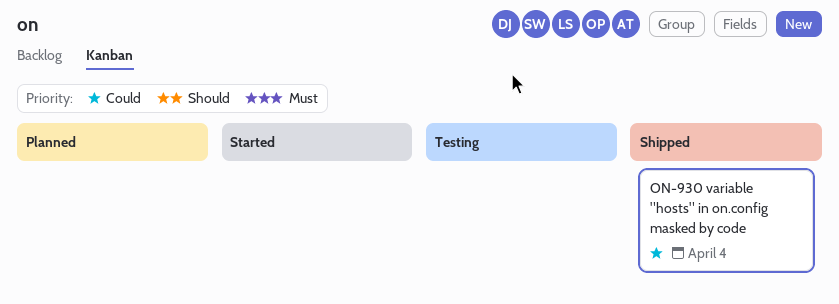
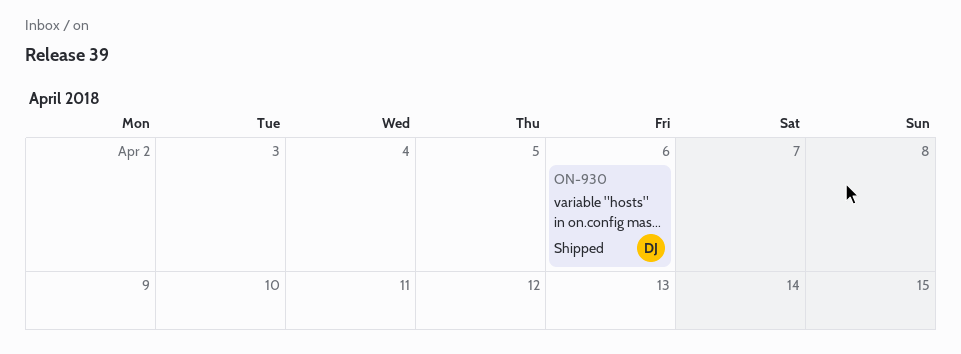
ON-930, due: Apr 4 -> Apr 6

